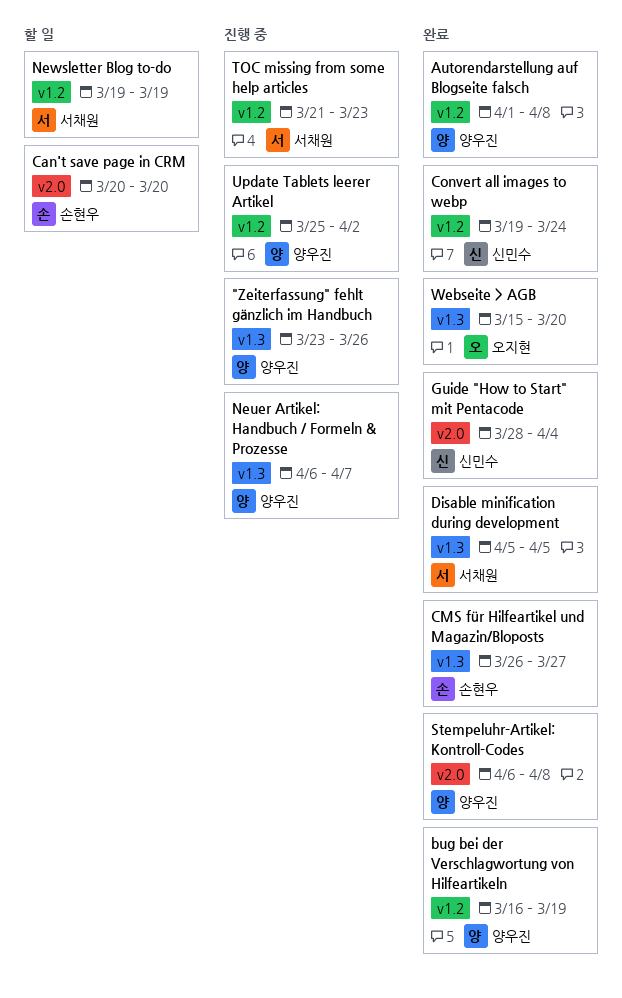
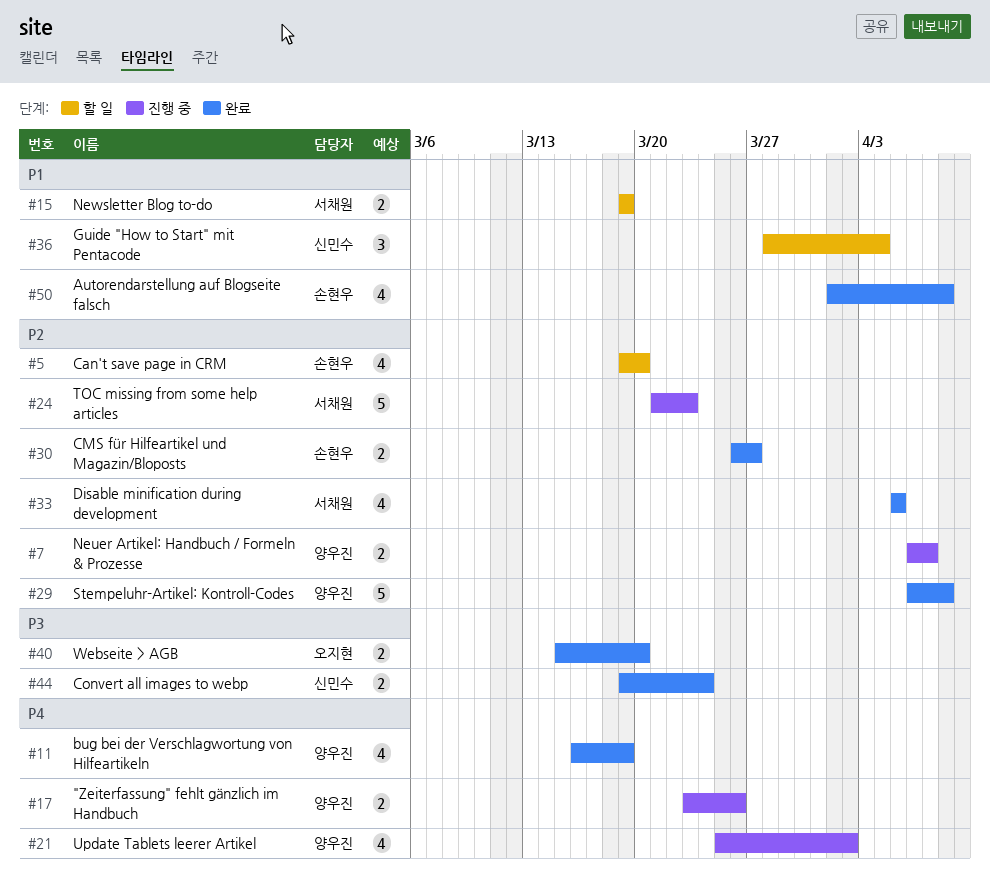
Autorendarstellung auf Blogseite falsch, owner: 양우진 -> 손현우
Can't save page in CRM, start: Mar 20 -> Mar 19
Guide "How to Start" mit Pentacode, status: 완료 -> 할 일

